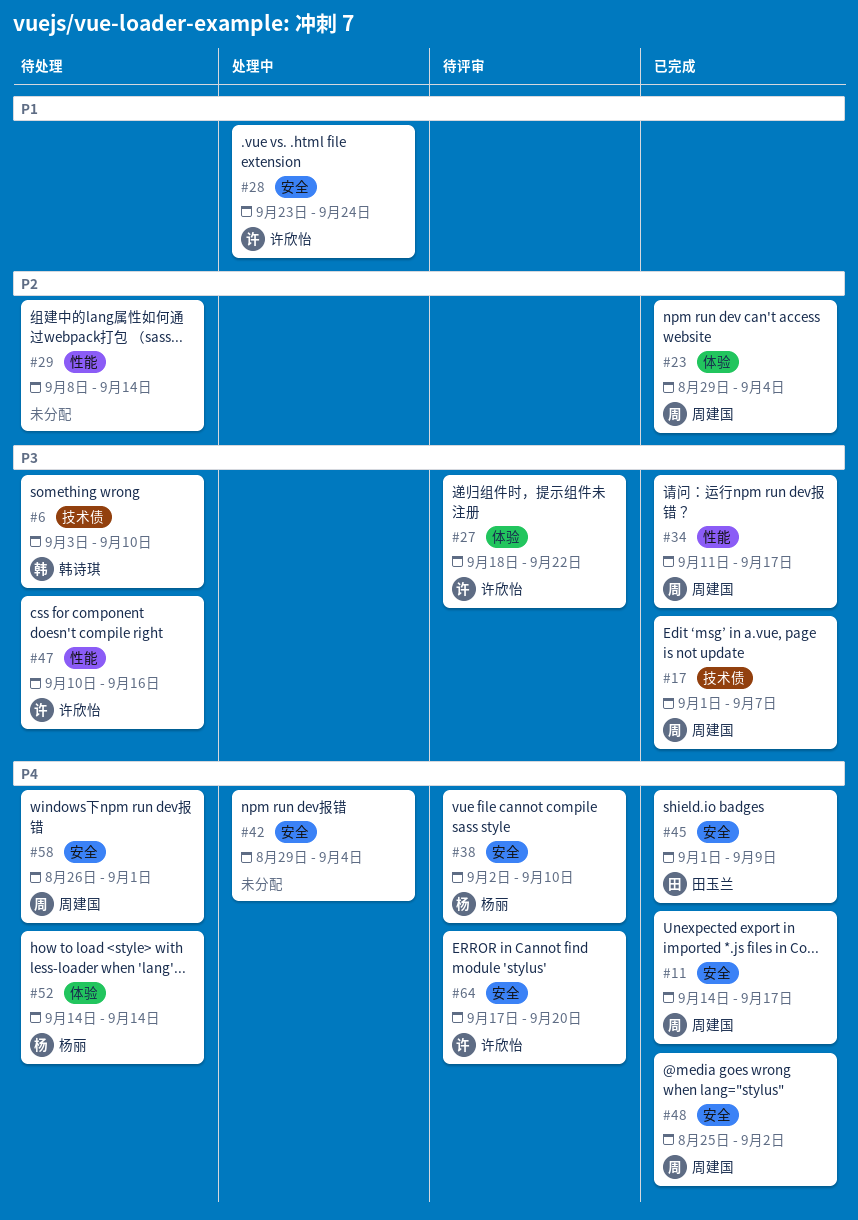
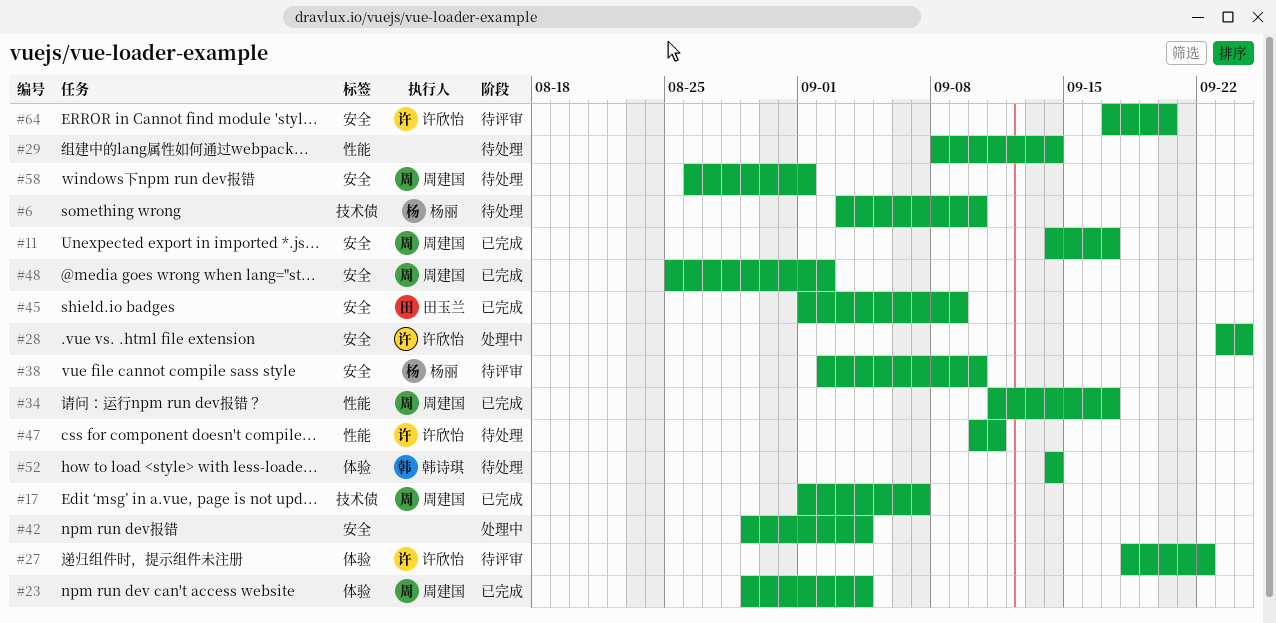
#6, owner: 韩诗琪 -> 杨丽
#47, due: Sep 16 -> Sep 11
#52, owner: 杨丽 -> 韩诗琪

